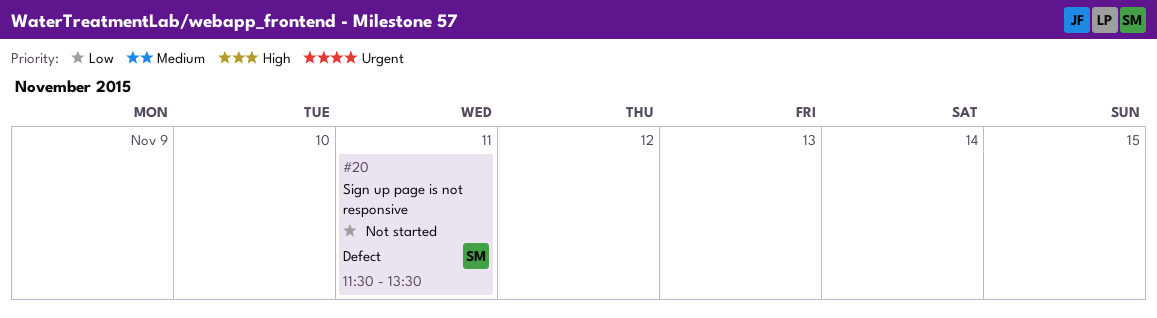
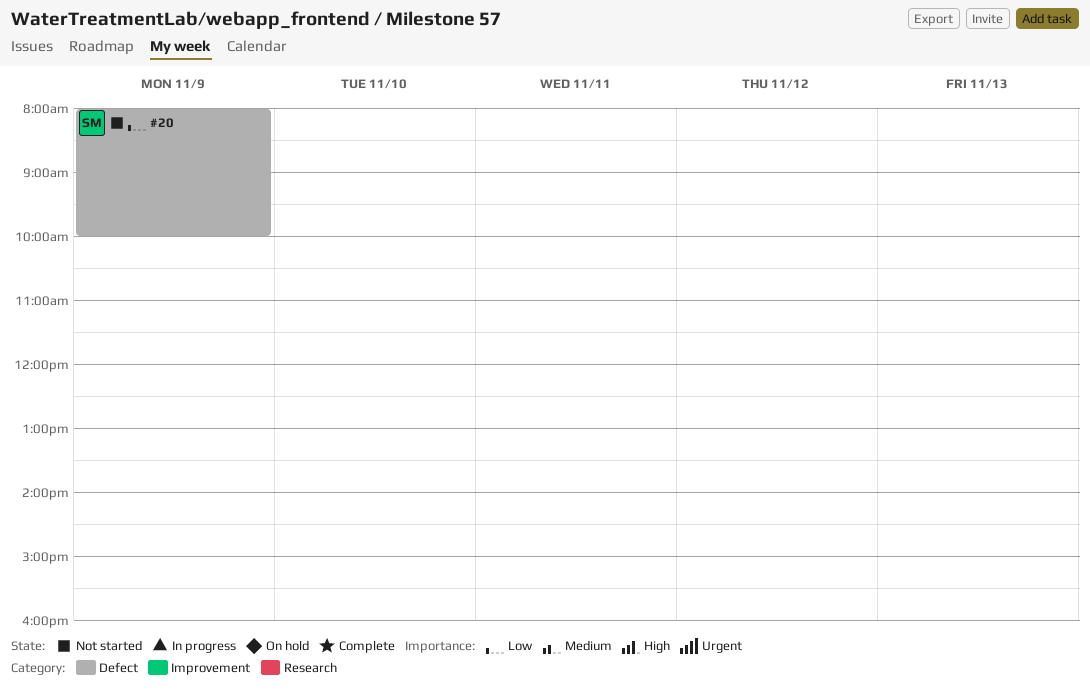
#20, day: Nov 11 -> Nov 9
#20, begins: 11:30 -> 08:00
#20, ends: 13:30 -> 10:00

